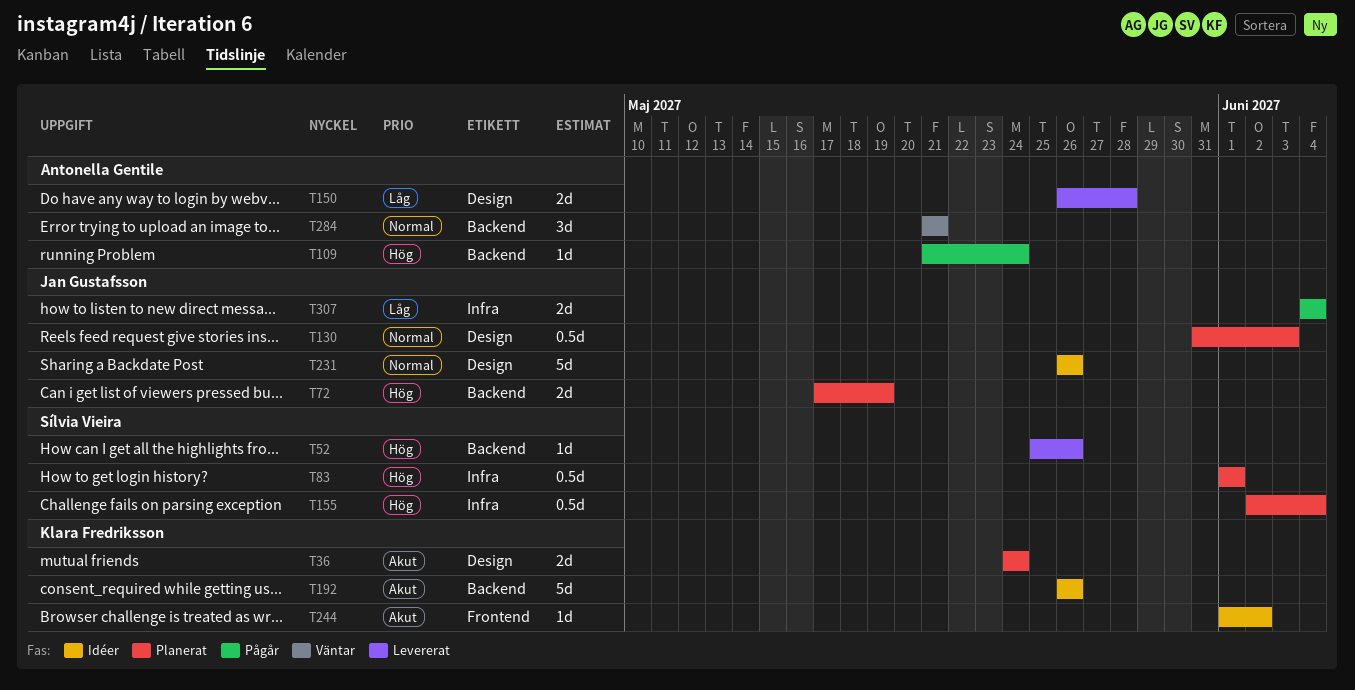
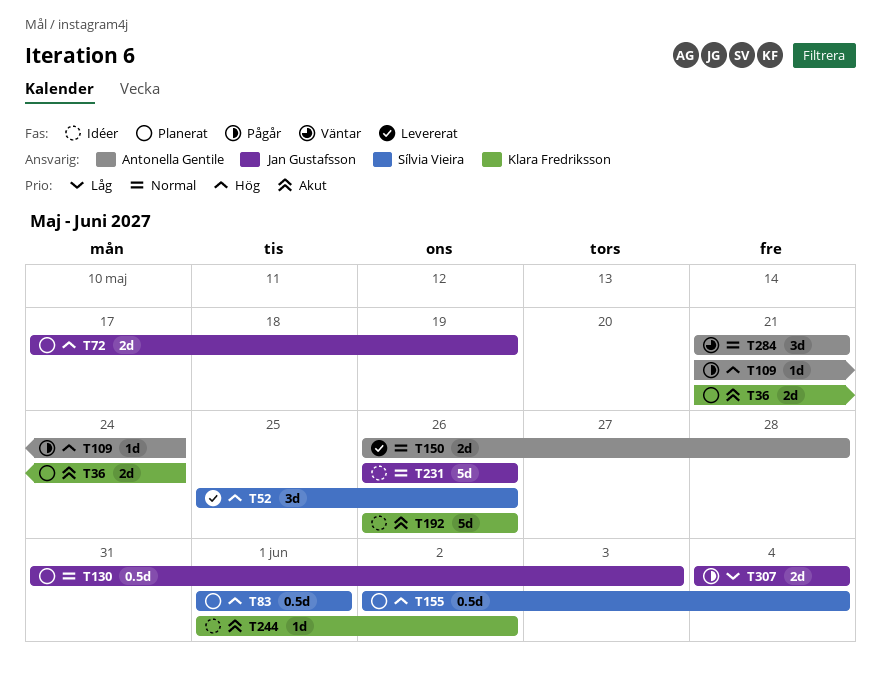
T36, start: May 24 -> May 21
T52, estimate: 1d -> 3d
T150, priority: Låg -> Normal

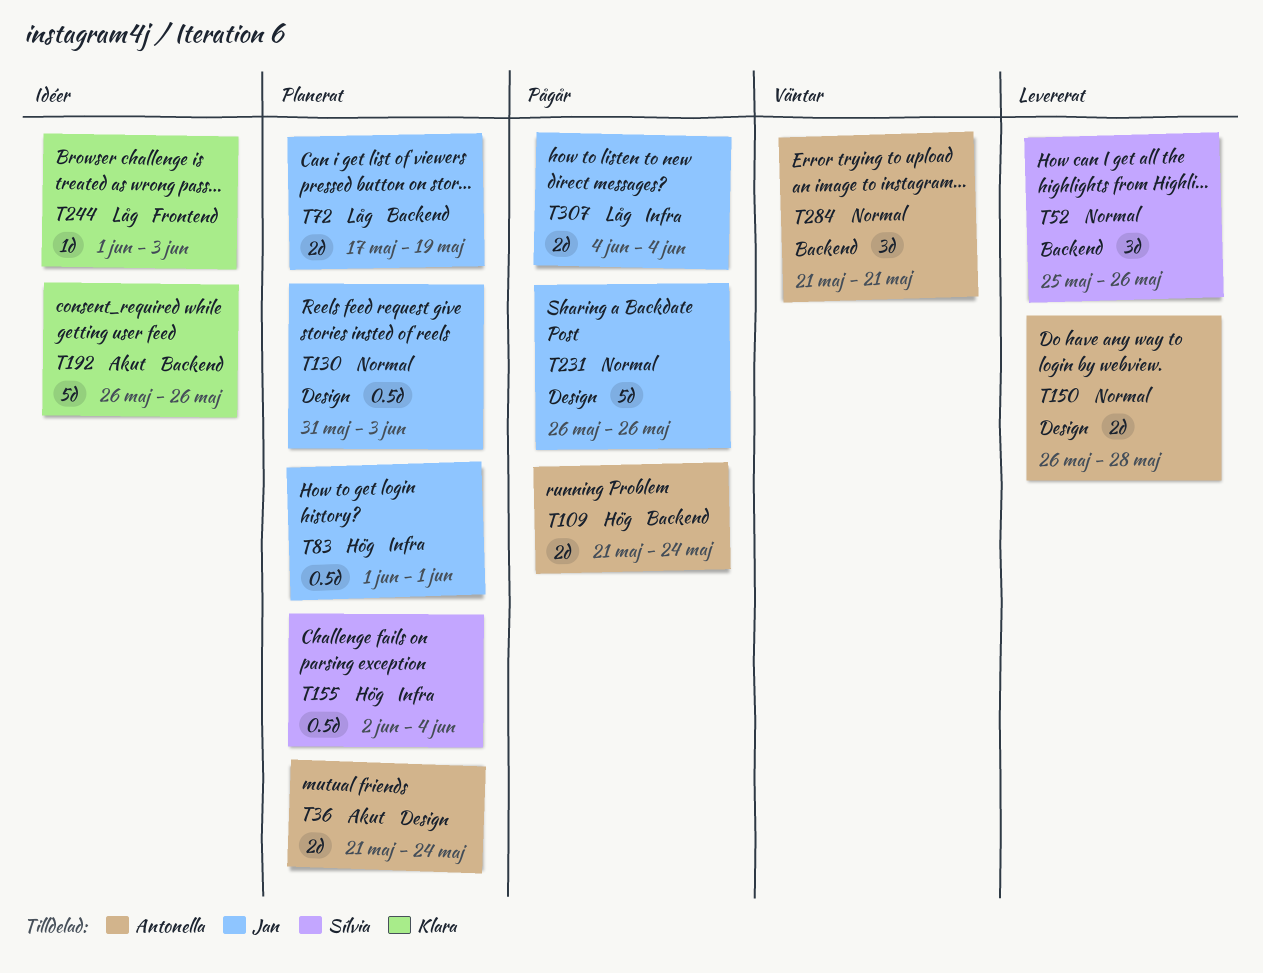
T36, owner: Klara Fredriksson -> Antonella Gentile
T52, priority: Hög -> Normal
T72, priority: Hög -> Låg
T83, owner: Sílvia Vieira -> Jan Gustafsson
T109, estimate: 1d -> 2d
T231, status: Idéer -> Pågår
T244, priority: Akut -> Låg
T244, due: Jun 2 -> Jun 3

